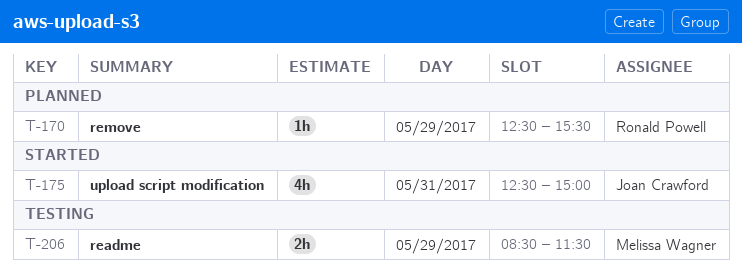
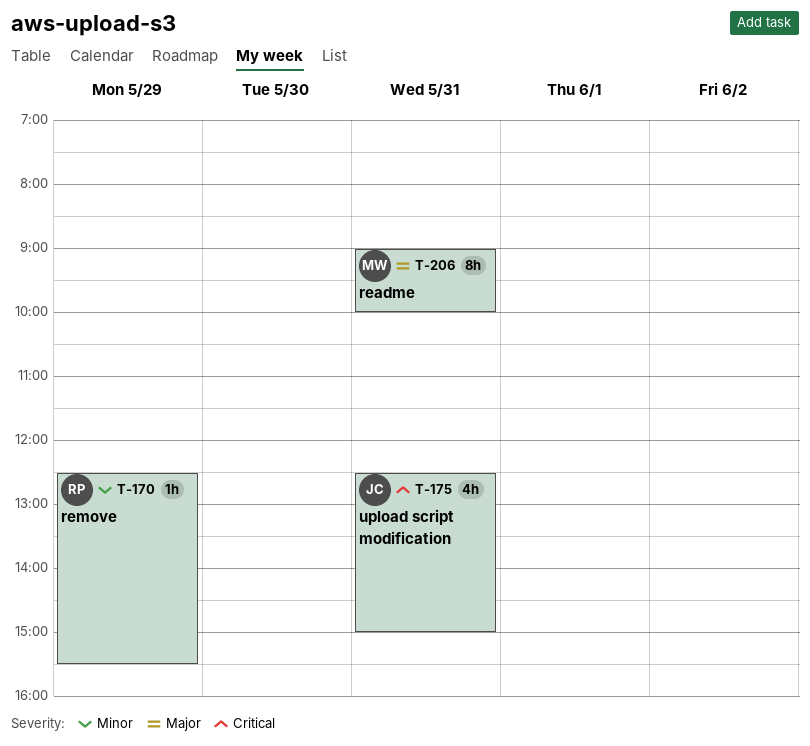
T-206, estimate: 2h -> 8h
T-206, day: May 29 -> May 31
T-206, begins: 08:30 -> 09:00
T-206, ends: 11:30 -> 10:00

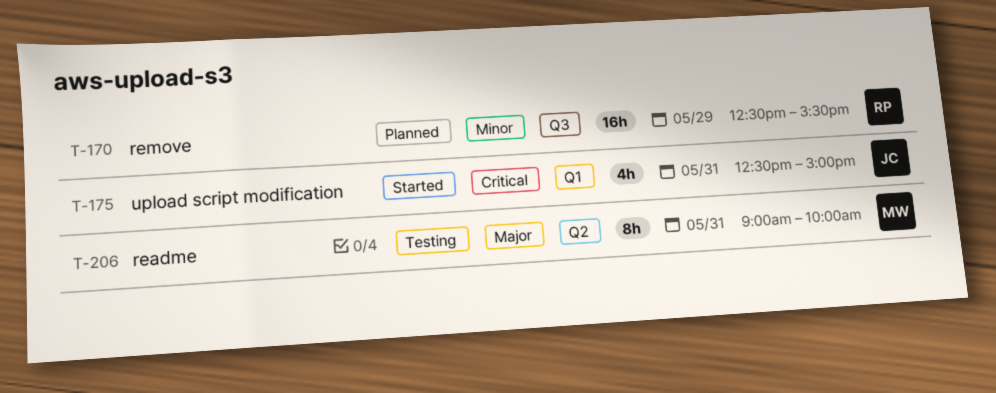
T-170, estimate: 1h -> 16h

